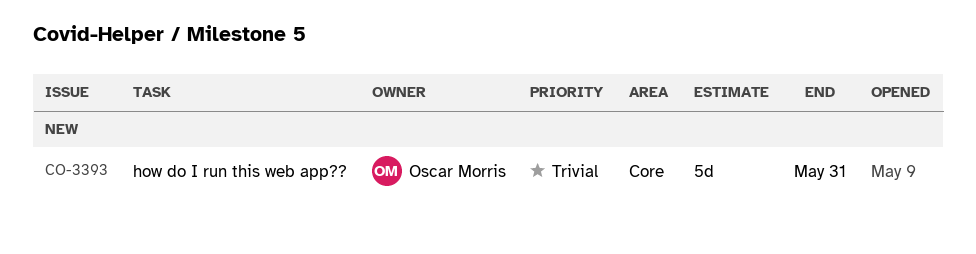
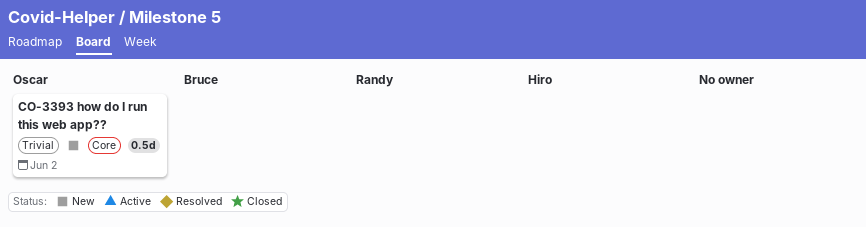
CO-3393, estimate: 5d -> 0.5d
CO-3393, due: May 31 -> Jun 2

